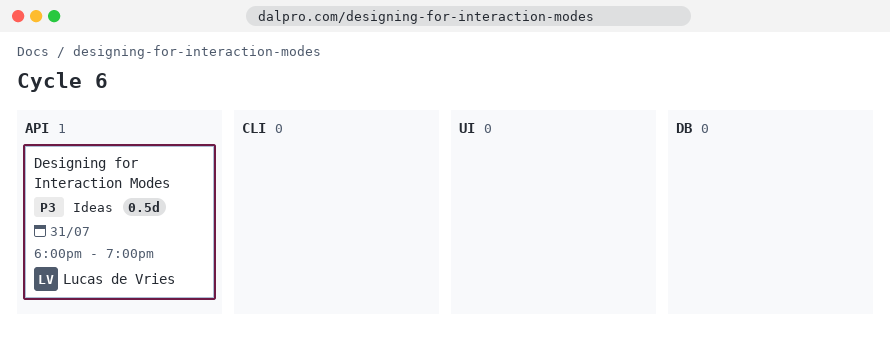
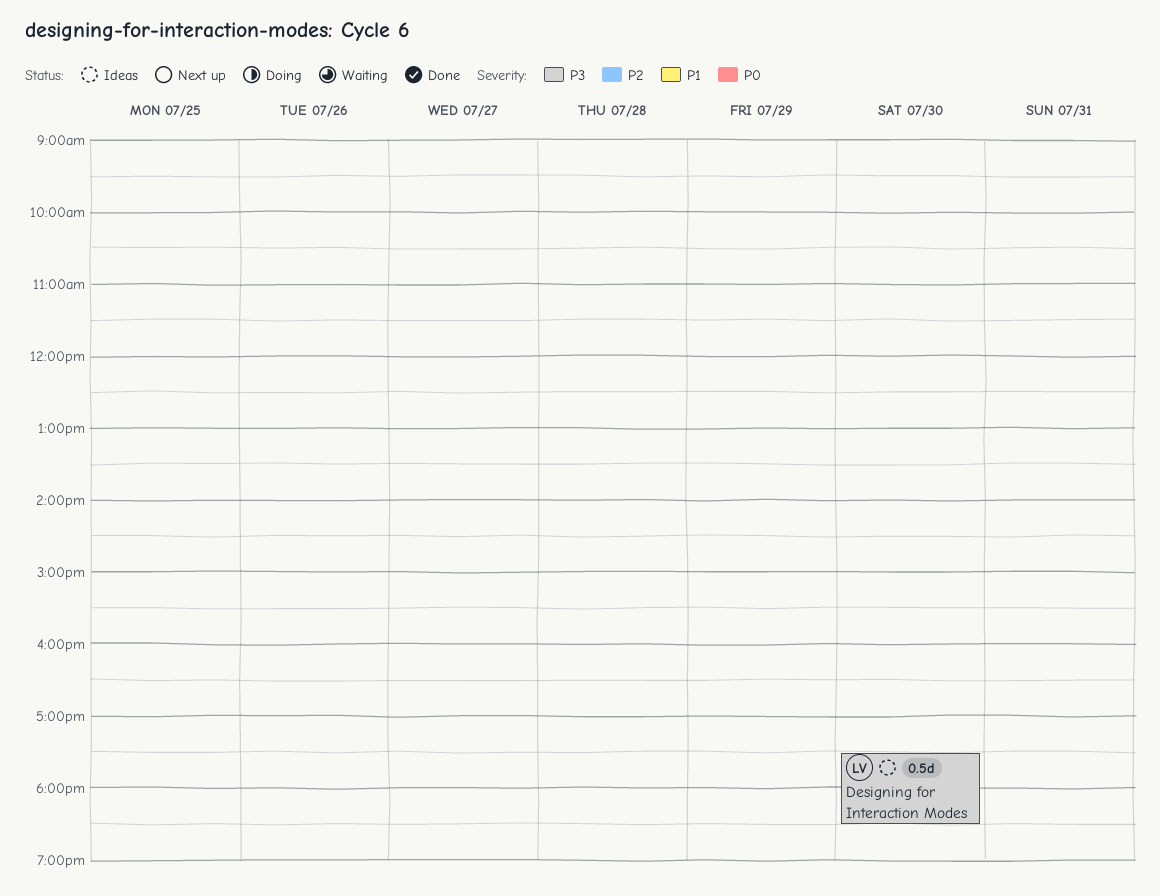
Designing for Interaction Modes, day: Jul 31 -> Jul 30
Designing for Interaction Modes, begins: 18:00 -> 17:30
Designing for Interaction Modes, ends: 19:00 -> 18:30

